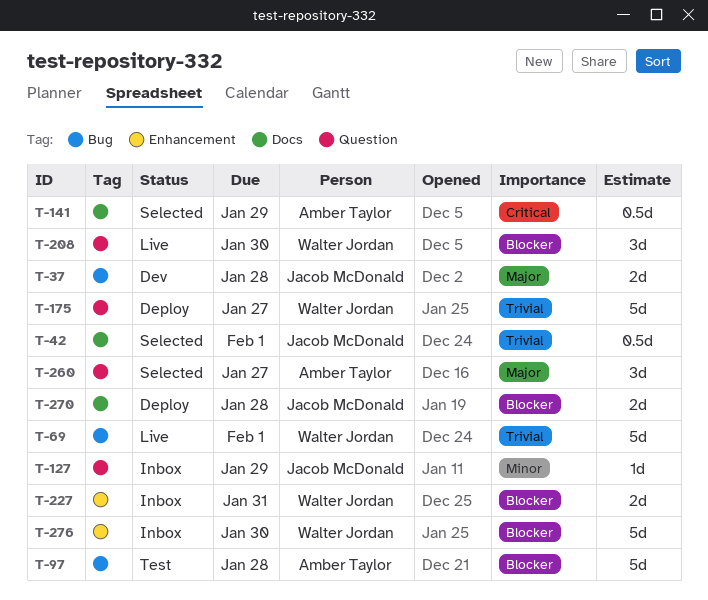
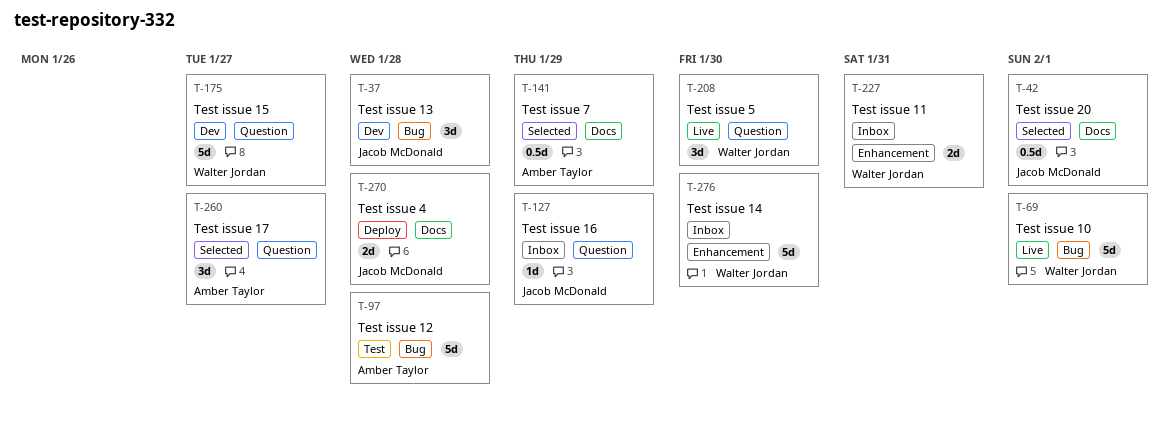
T-37, estimate: 2d -> 3d
T-175, status: Deploy -> Dev

